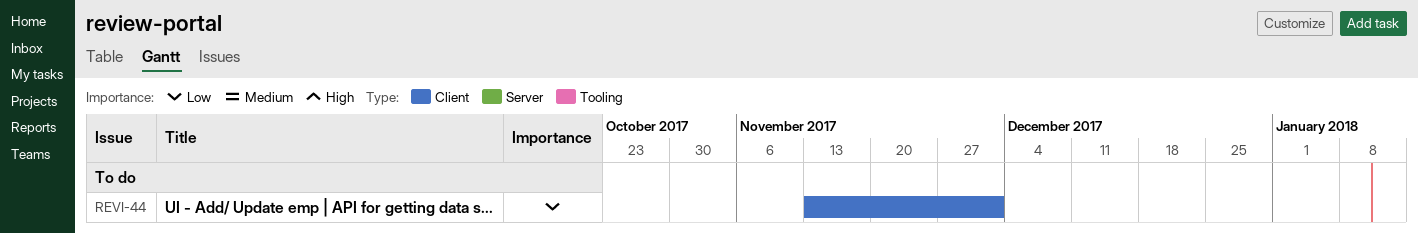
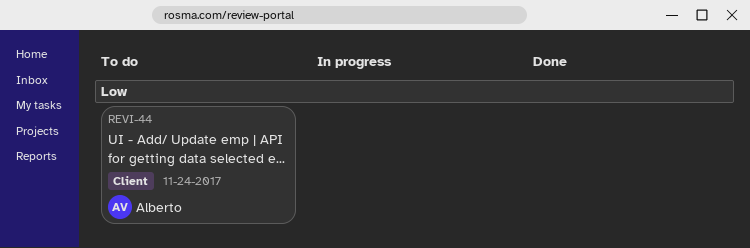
REVI-44, due: Dec 1 -> Nov 24

